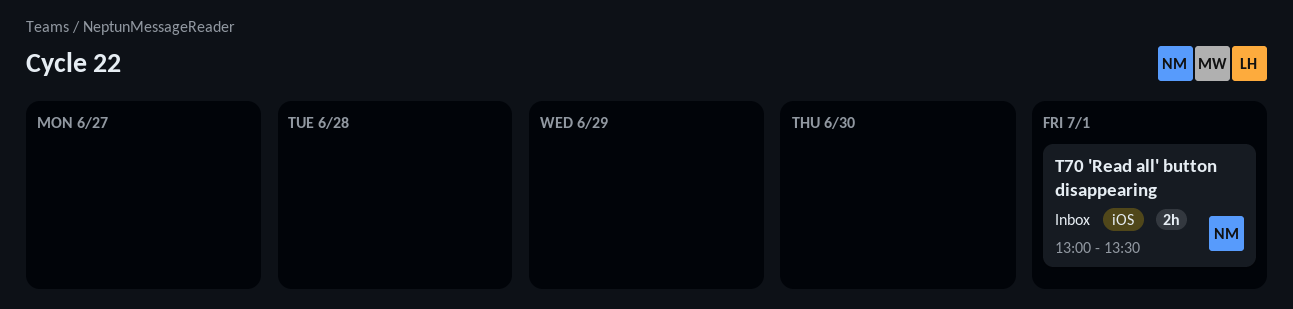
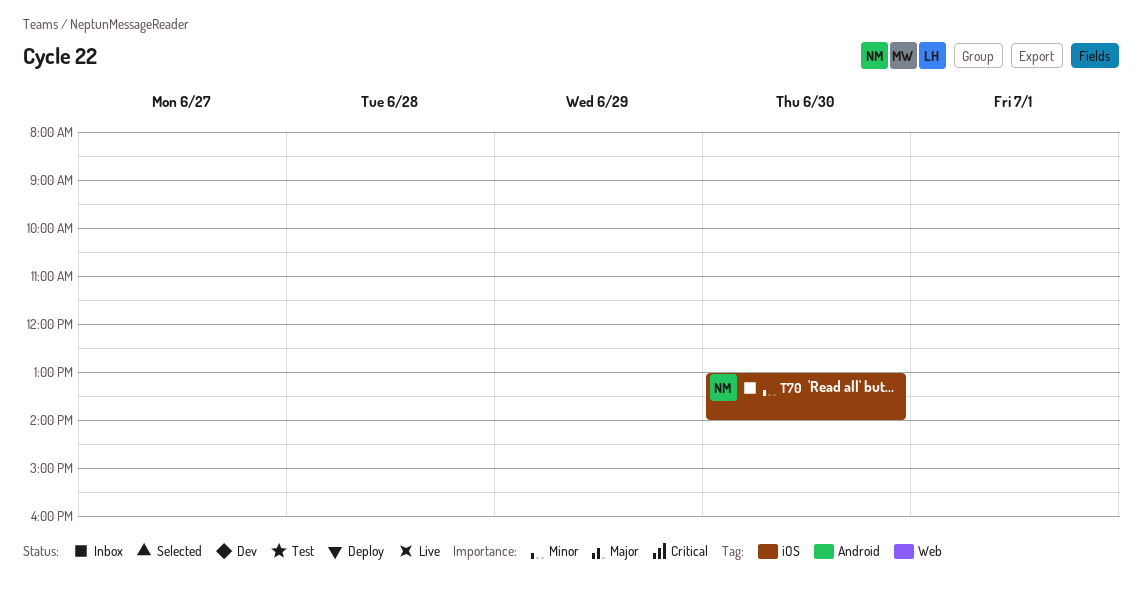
T70, day: Jul 1 -> Jun 30
T70, ends: 13:30 -> 14:00

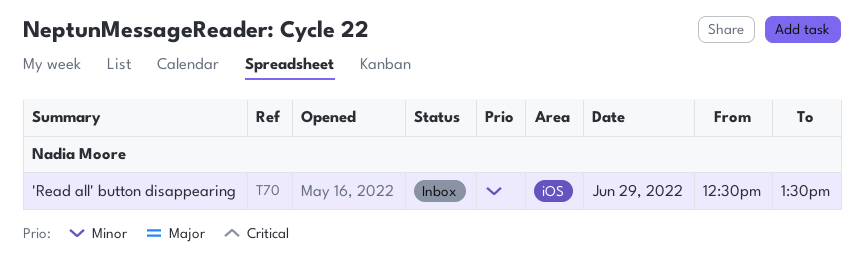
T70, day: Jun 30 -> Jun 29
T70, begins: 13:00 -> 12:30
T70, ends: 14:00 -> 13:30

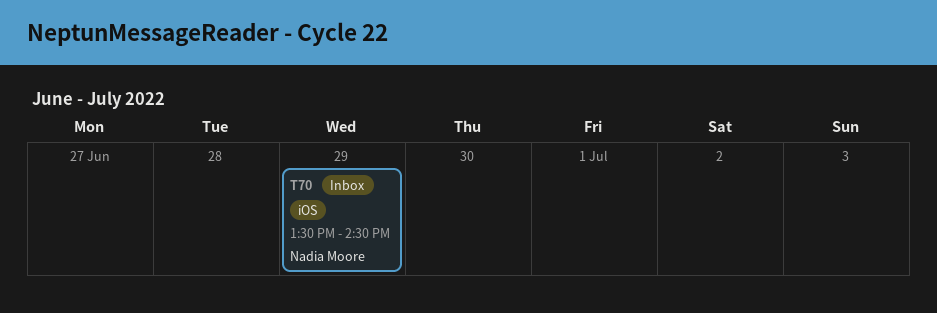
T70, begins: 12:30 -> 13:30
T70, ends: 13:30 -> 14:30

